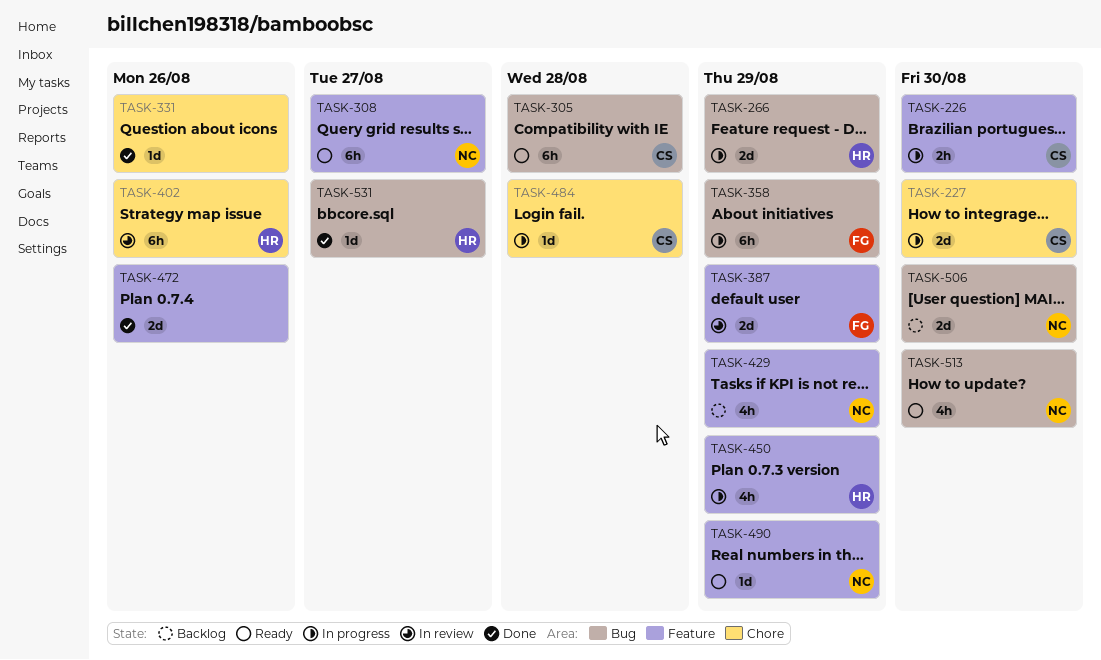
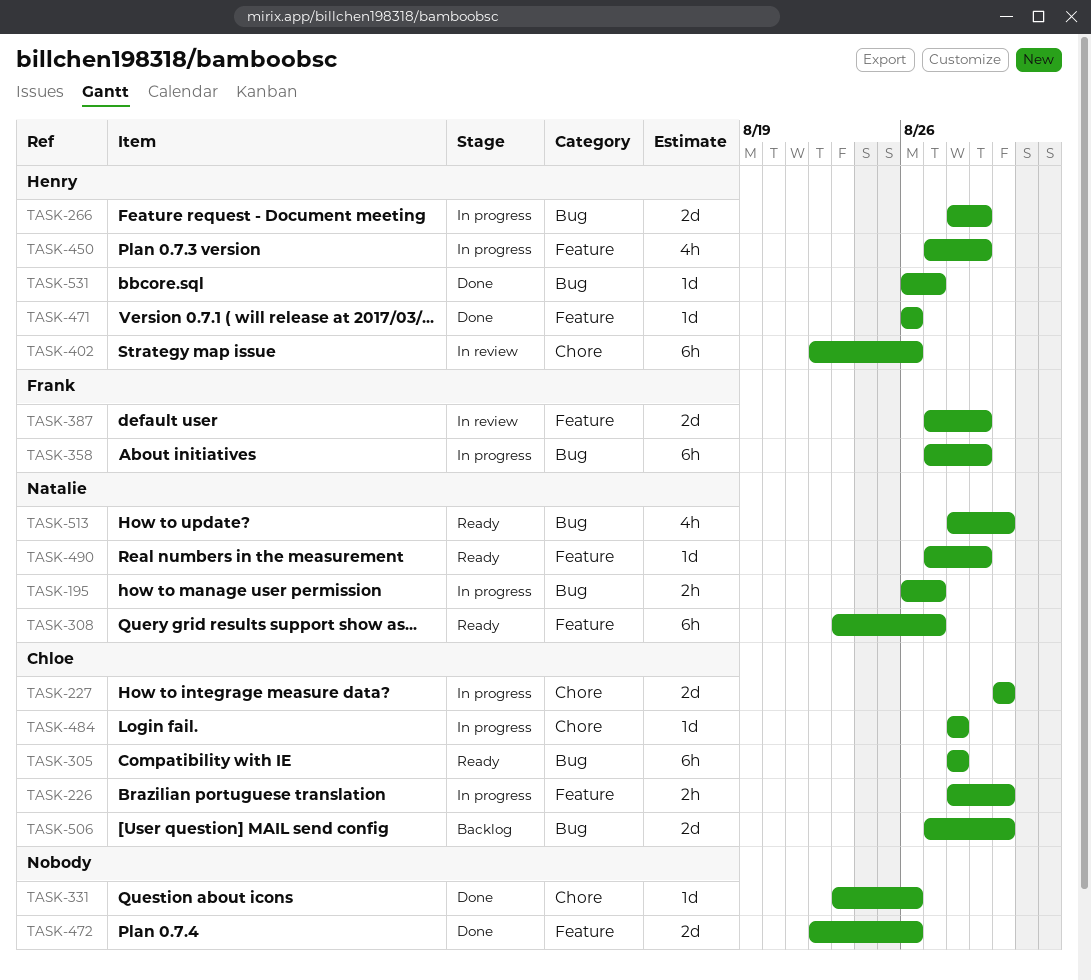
TASK-195: none -> present
TASK-429: present -> none
TASK-471: none -> present
TASK-506, owner: Natalie -> Chloe

